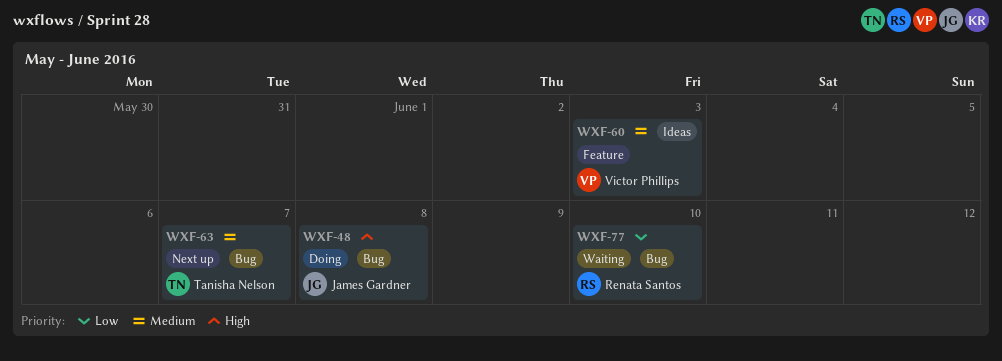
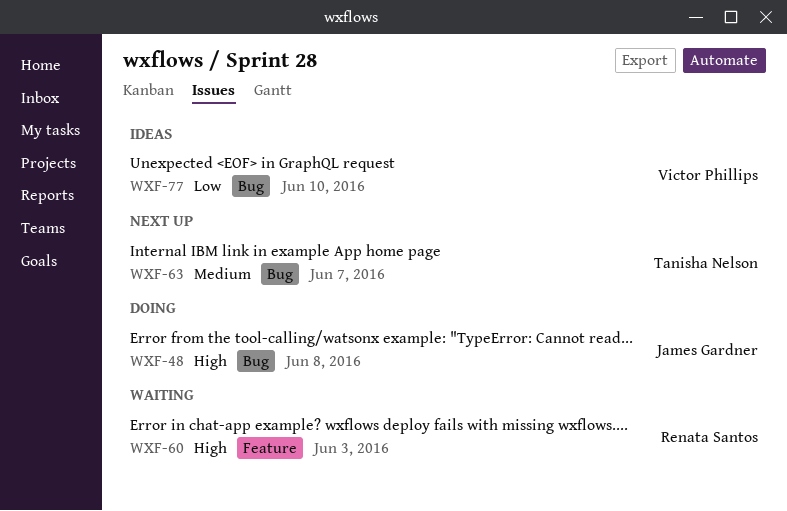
WXF-60, status: Ideas -> Waiting
WXF-60, owner: Victor Phillips -> Renata Santos
WXF-60, priority: Medium -> High
WXF-77, status: Waiting -> Ideas
WXF-77, owner: Renata Santos -> Victor Phillips

